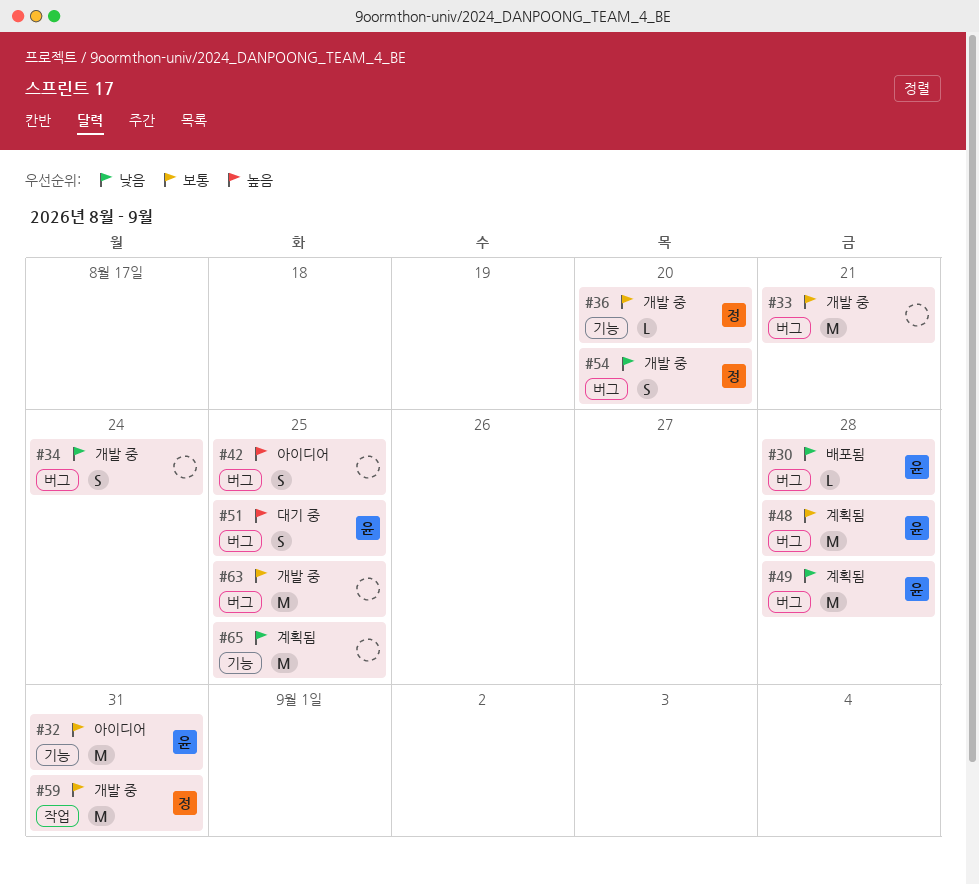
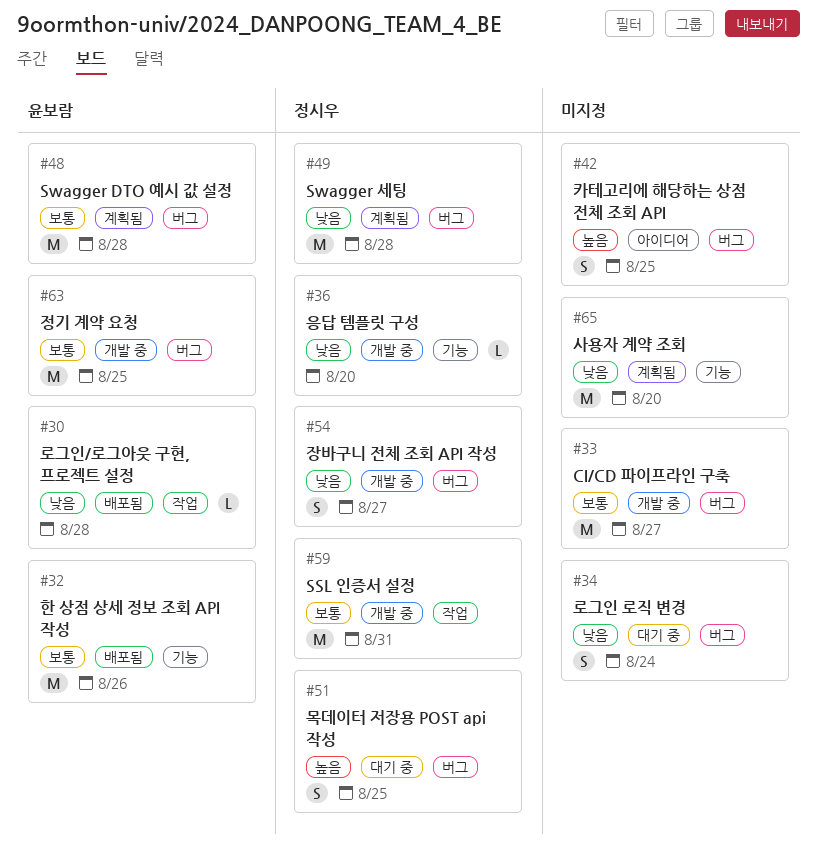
#30, label: 버그 -> 작업
#32, status: 아이디어 -> 배포됨
#32, due: Aug 31 -> Aug 26
#33, due: Aug 21 -> Aug 27
#34, status: 개발 중 -> 대기 중
#36, priority: 보통 -> 낮음
#49, owner: 윤보람 -> 정시우
#51, owner: 윤보람 -> 정시우
#54, due: Aug 20 -> Aug 27
#63, owner: none -> 윤보람
#65, due: Aug 25 -> Aug 20

